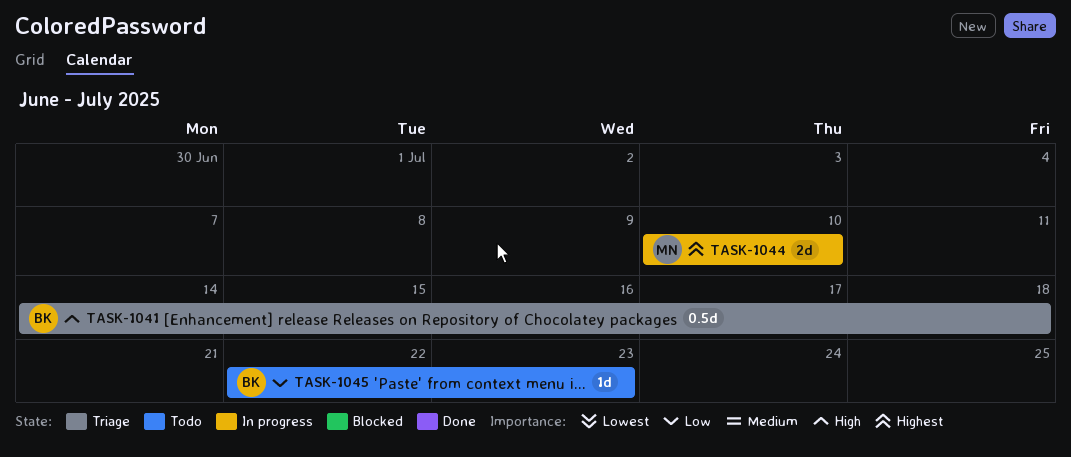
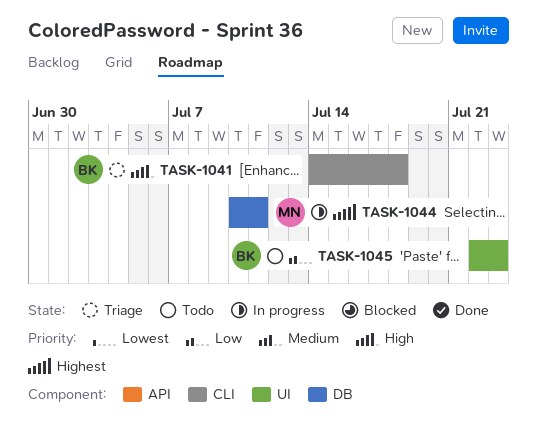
TASK-1044, due: Jul 10 -> Jul 11

